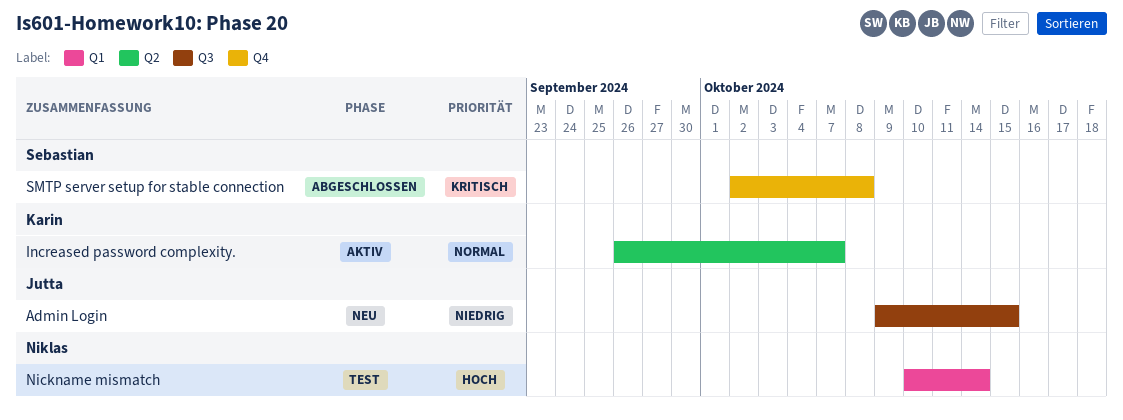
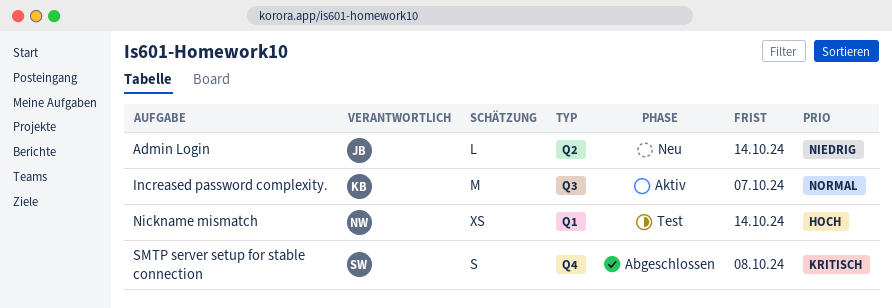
Admin Login, label: Q3 -> Q2
Admin Login, due: Oct 15 -> Oct 14
Increased password complexity., label: Q2 -> Q3

